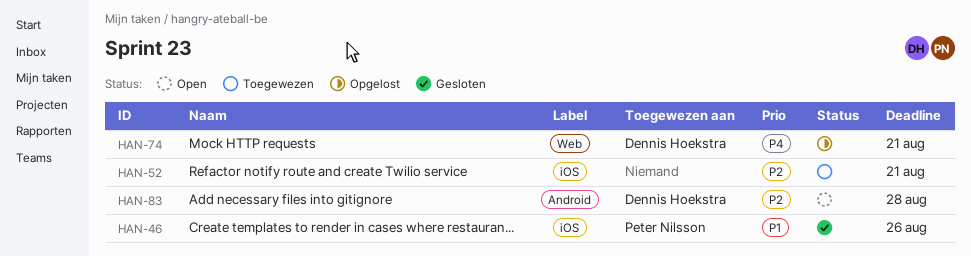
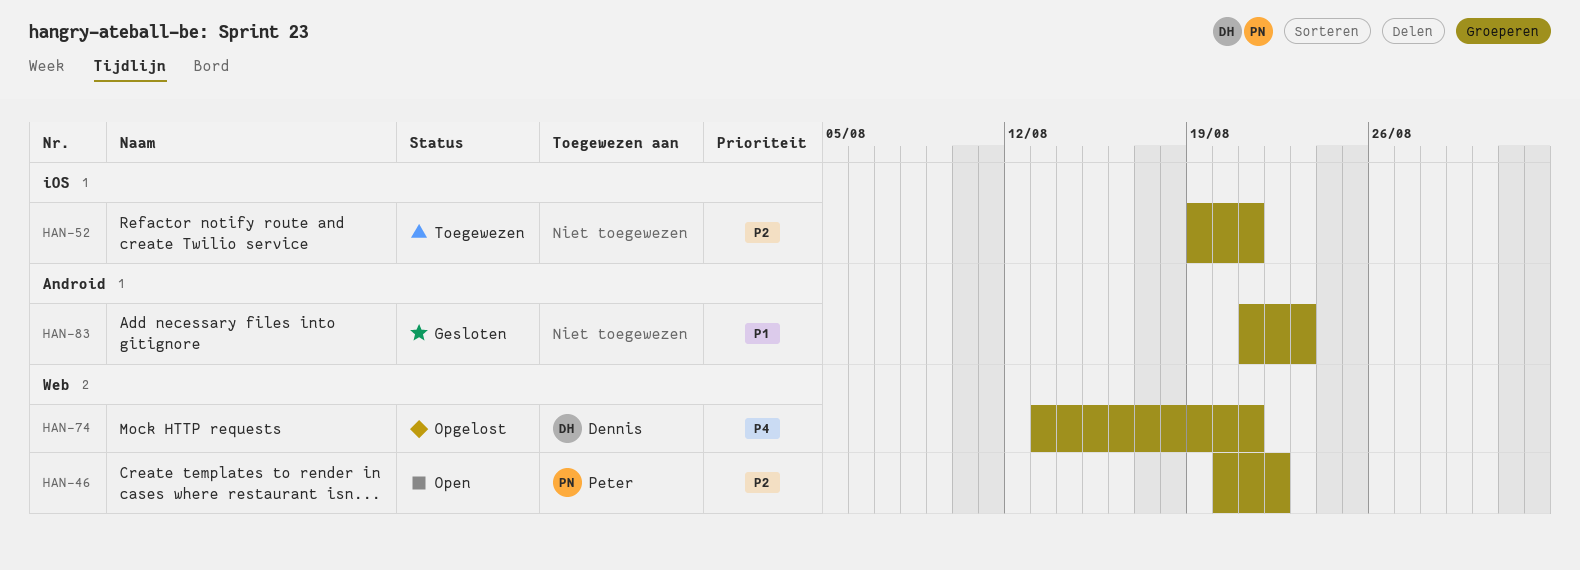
HAN-46, status: Gesloten -> Open
HAN-46, priority: P1 -> P2
HAN-46, label: iOS -> Web
HAN-46, due: Aug 26 -> Aug 22
HAN-83, status: Open -> Gesloten
HAN-83, owner: Dennis Hoekstra -> none
HAN-83, priority: P2 -> P1
HAN-83, due: Aug 28 -> Aug 23

